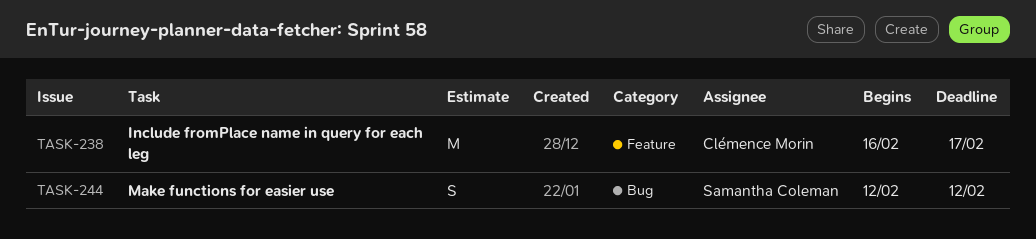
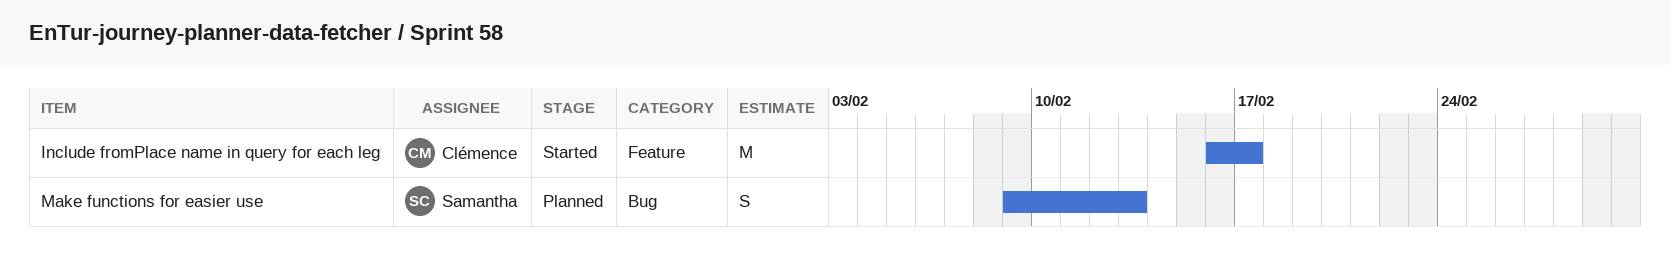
Make functions for easier use, start: Feb 12 -> Feb 9
Make functions for easier use, due: Feb 12 -> Feb 13

